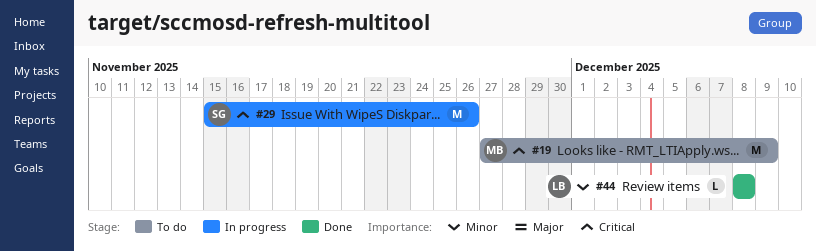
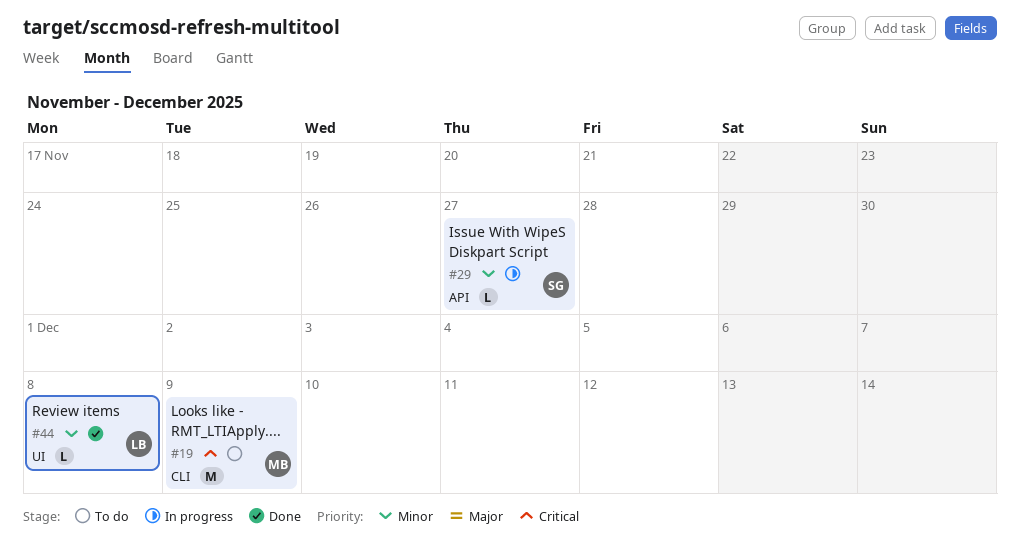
#29, priority: Critical -> Minor
#29, estimate: M -> L
#29, due: Nov 26 -> Nov 27

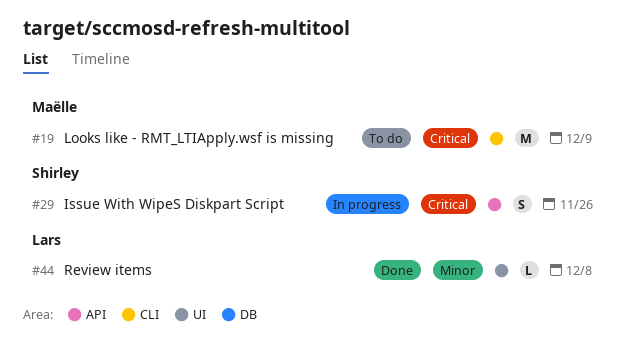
#29, priority: Minor -> Critical
#29, estimate: L -> S
#29, due: Nov 27 -> Nov 26

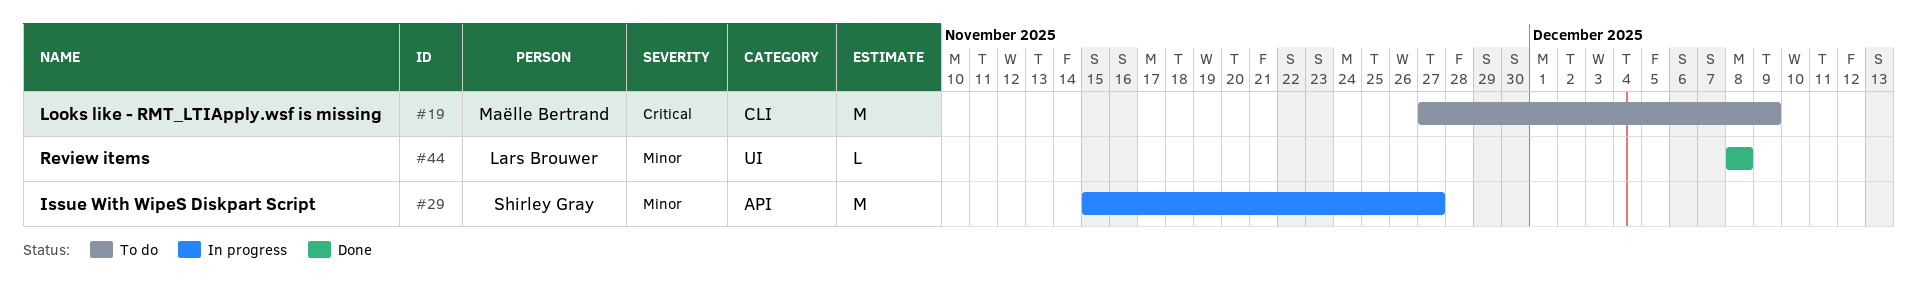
#29, priority: Critical -> Minor
#29, estimate: S -> M
#29, due: Nov 26 -> Nov 27

